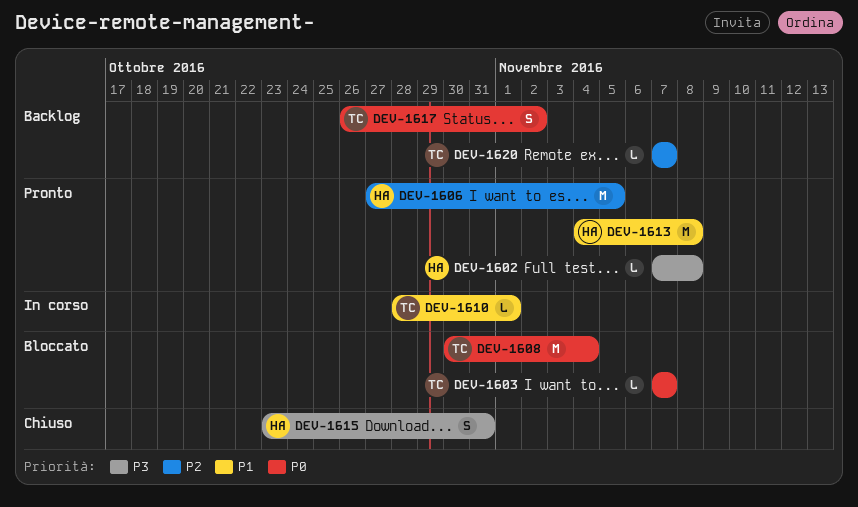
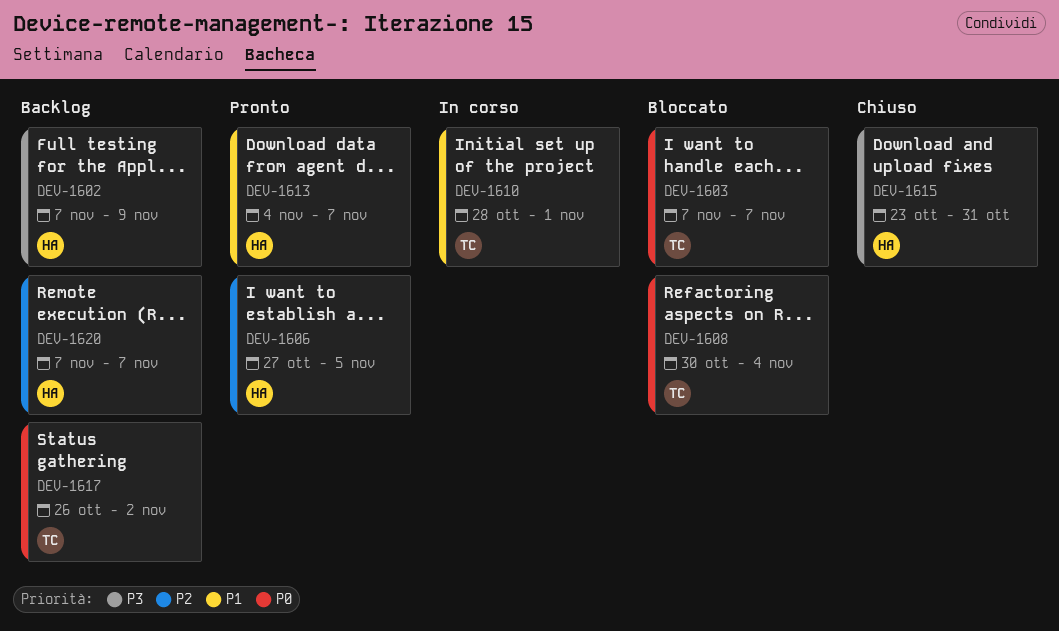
DEV-1602, status: Pronto -> Backlog
DEV-1602, due: Nov 8 -> Nov 9
DEV-1613, due: Nov 8 -> Nov 7
DEV-1620, owner: TC -> HA

